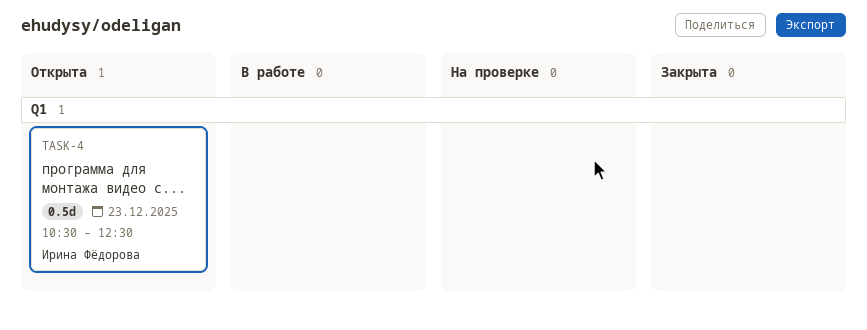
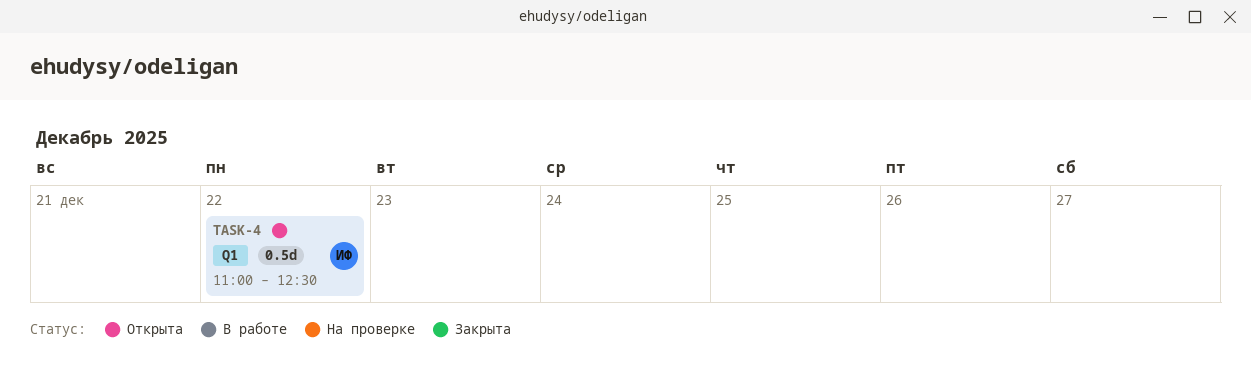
TASK-4, day: Dec 23 -> Dec 22
TASK-4, begins: 10:30 -> 11:00

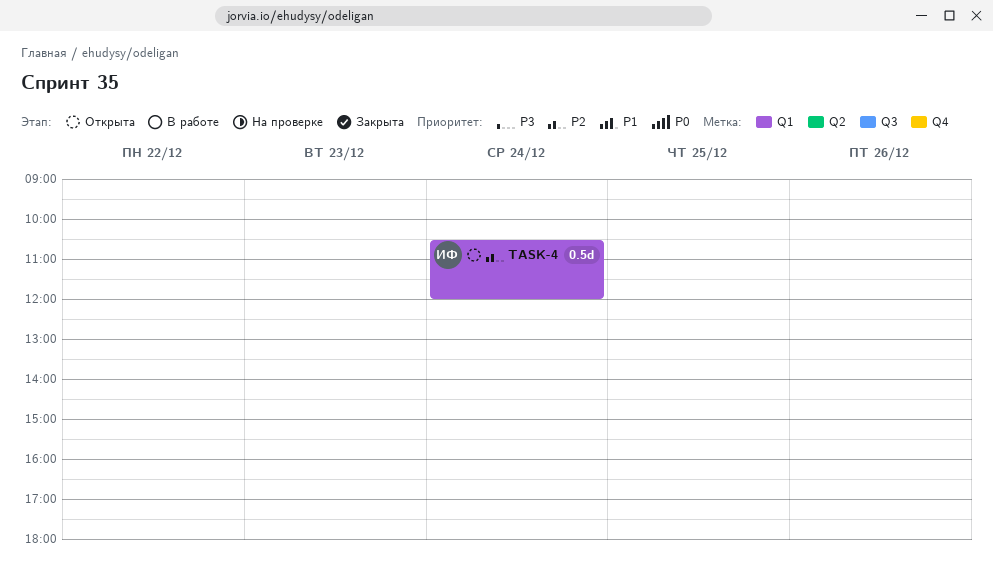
TASK-4, day: Dec 22 -> Dec 24
TASK-4, begins: 11:00 -> 10:30
TASK-4, ends: 12:30 -> 12:00

